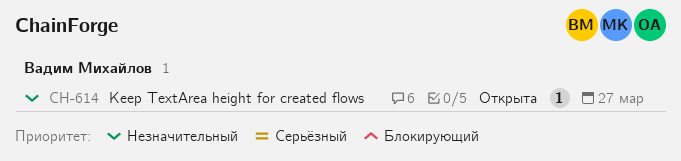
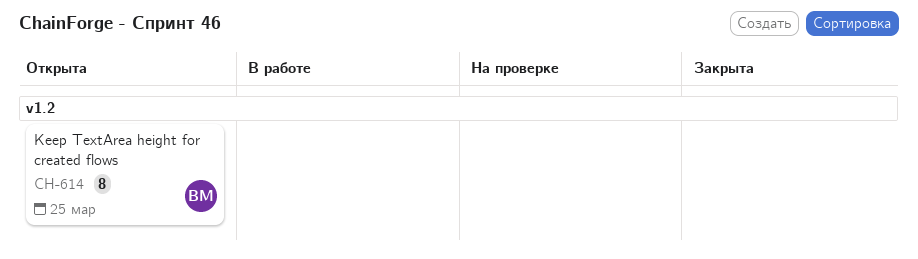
CH-614, estimate: 1 -> 8
CH-614, due: Mar 27 -> Mar 25

